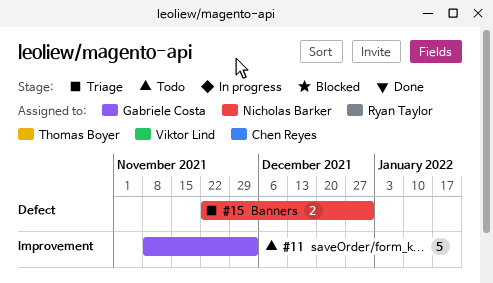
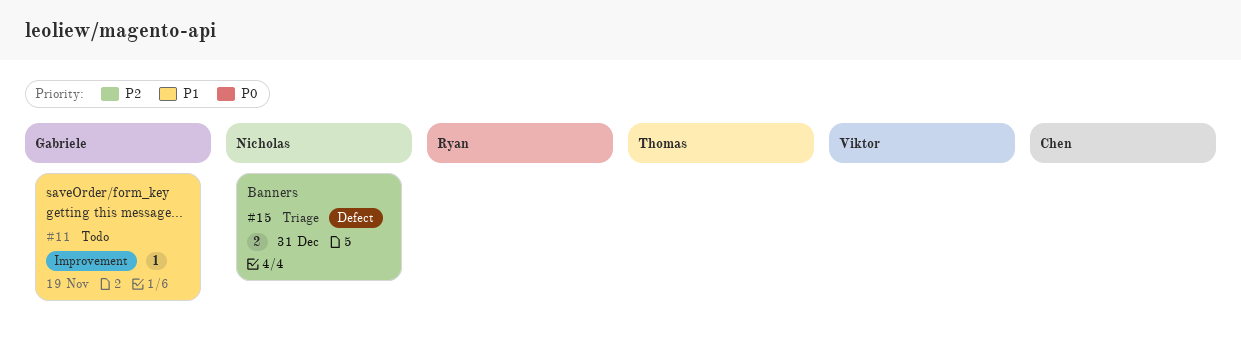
#11, estimate: 5 -> 1
#11, due: Dec 3 -> Nov 19

